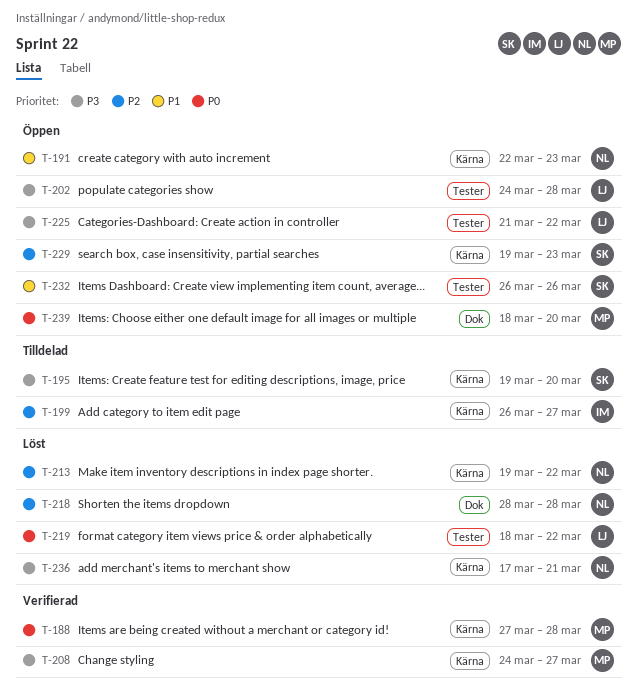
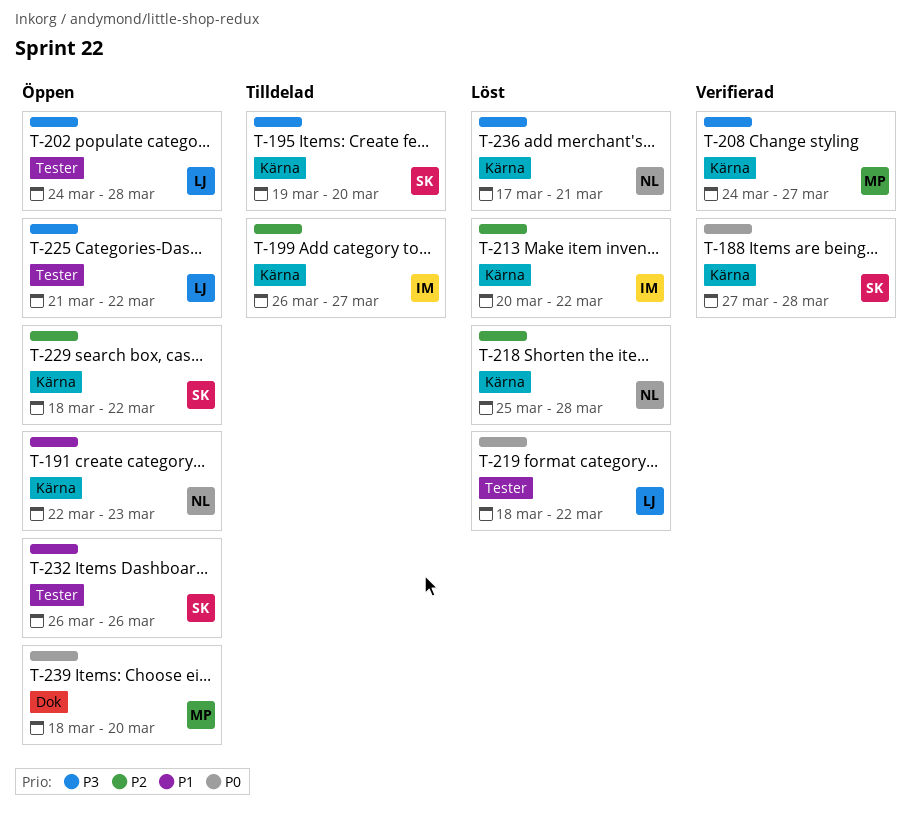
T-188, owner: MP -> SK
T-213, owner: NL -> IM
T-213, start: Mar 19 -> Mar 20
T-218, label: Dok -> Kärna
T-218, start: Mar 28 -> Mar 25
T-229, start: Mar 19 -> Mar 18
T-229, due: Mar 23 -> Mar 22

